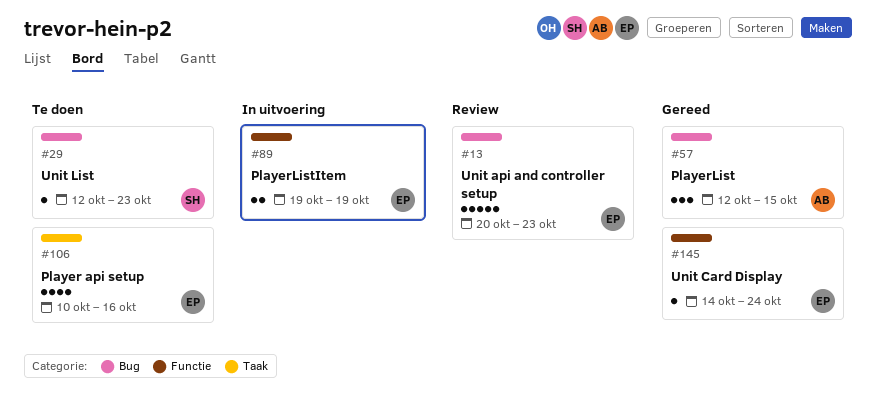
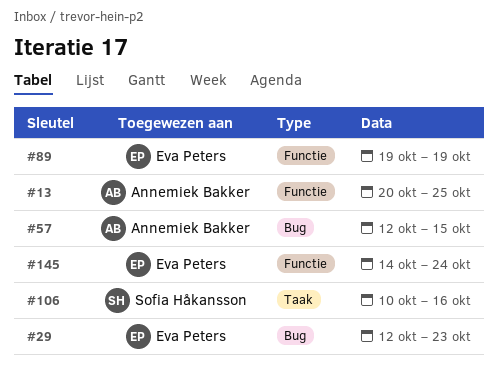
#13, owner: Eva Peters -> Annemiek Bakker
#13, label: Bug -> Functie
#13, due: Oct 23 -> Oct 25
#29, owner: Sofia Håkansson -> Eva Peters
#106, owner: Eva Peters -> Sofia Håkansson

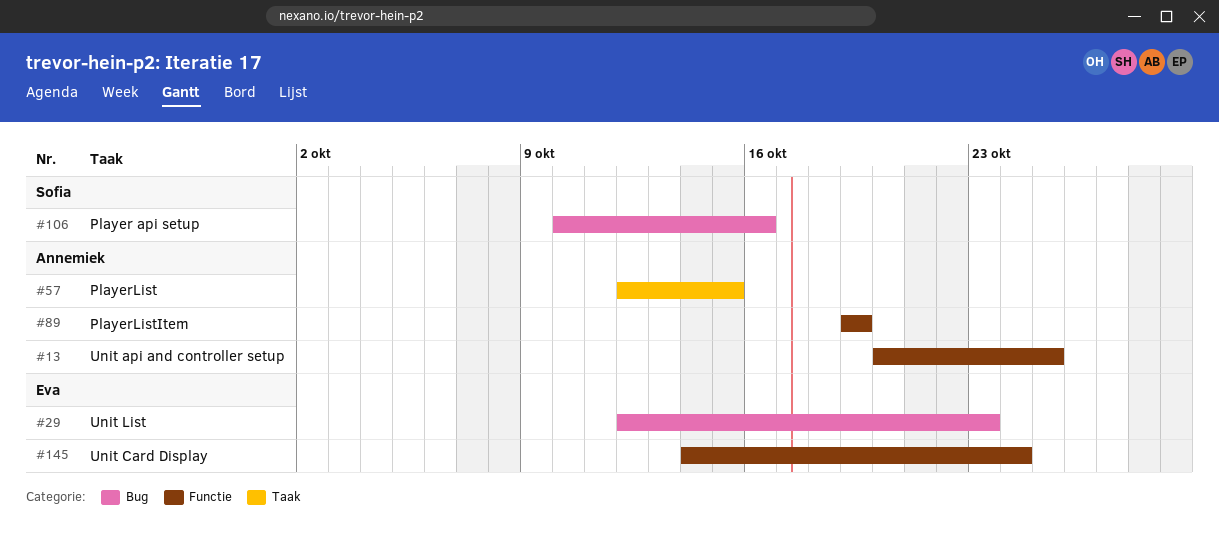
#57, label: Bug -> Taak
#89, owner: Eva Peters -> Annemiek Bakker
#106, label: Taak -> Bug

